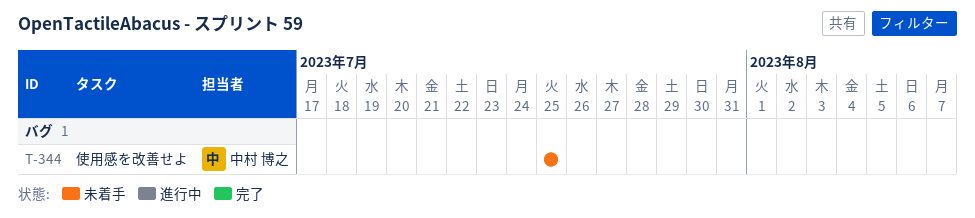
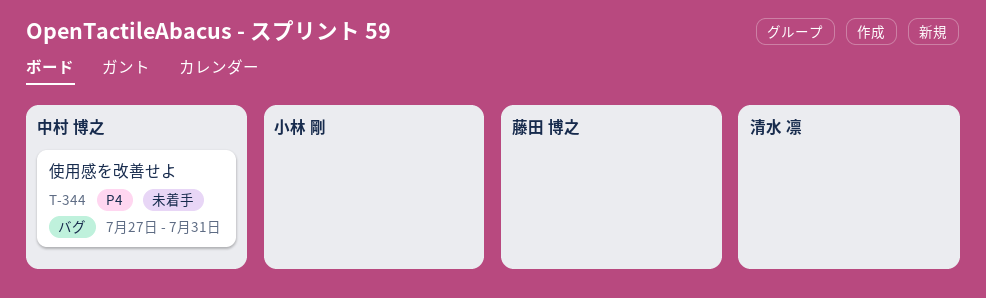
T-344, start: Jul 25 -> Jul 27
T-344, due: Jul 25 -> Jul 31

